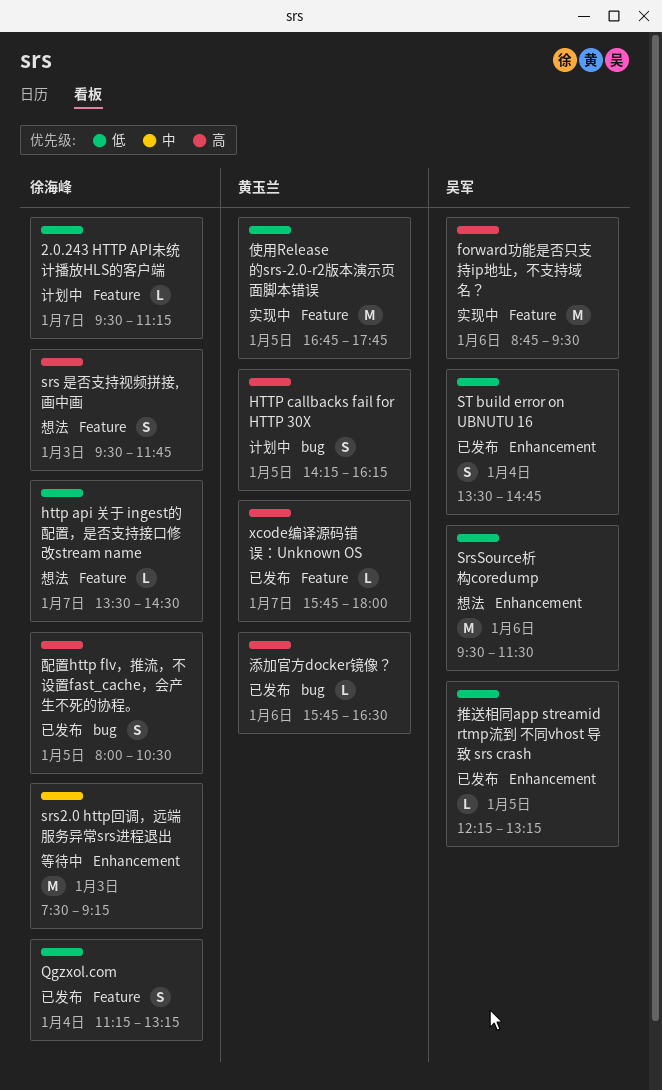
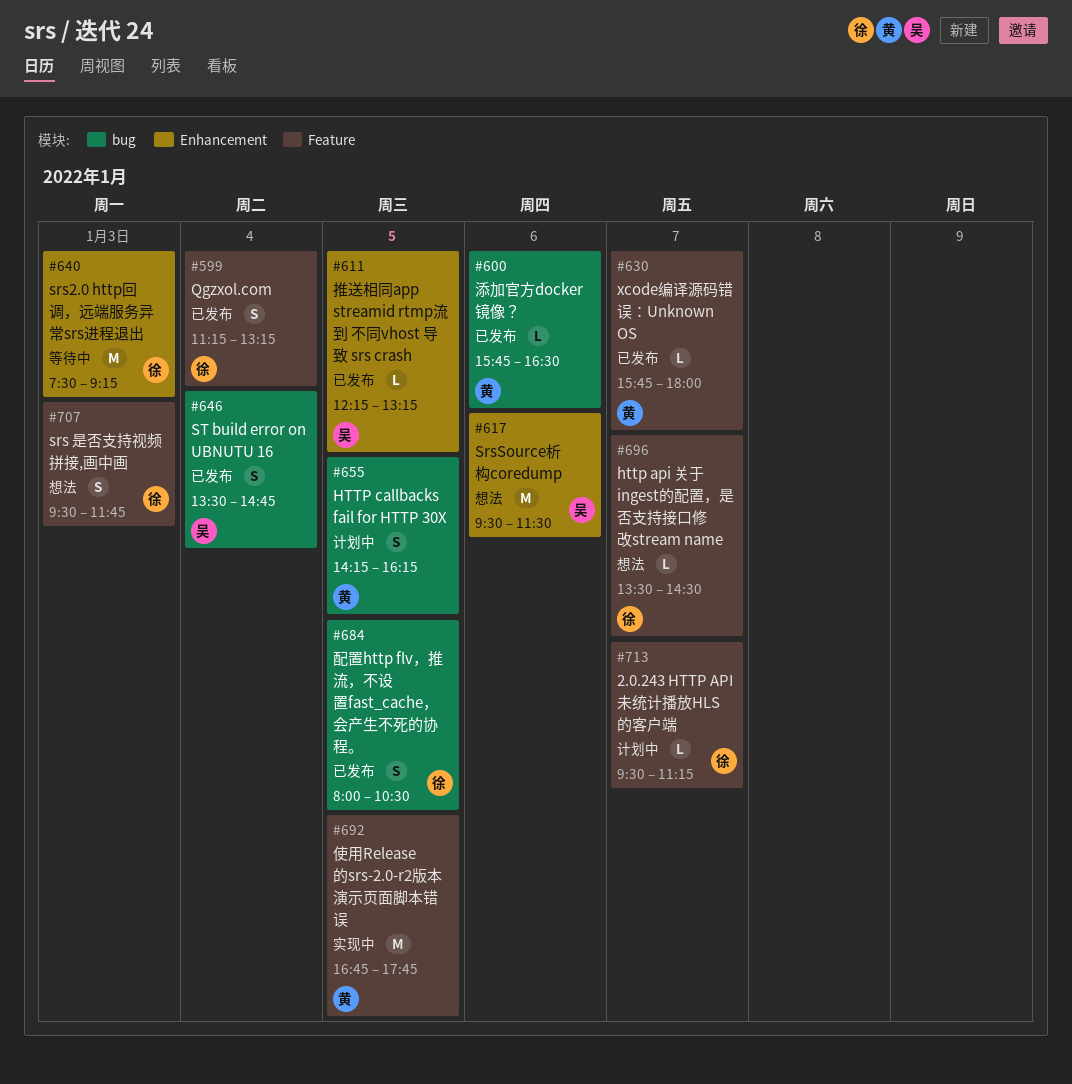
forward功能是否只支持ip地址，不支持域名？: present -> none
ST build error on UBNUTU 16, label: Enhancement -> bug

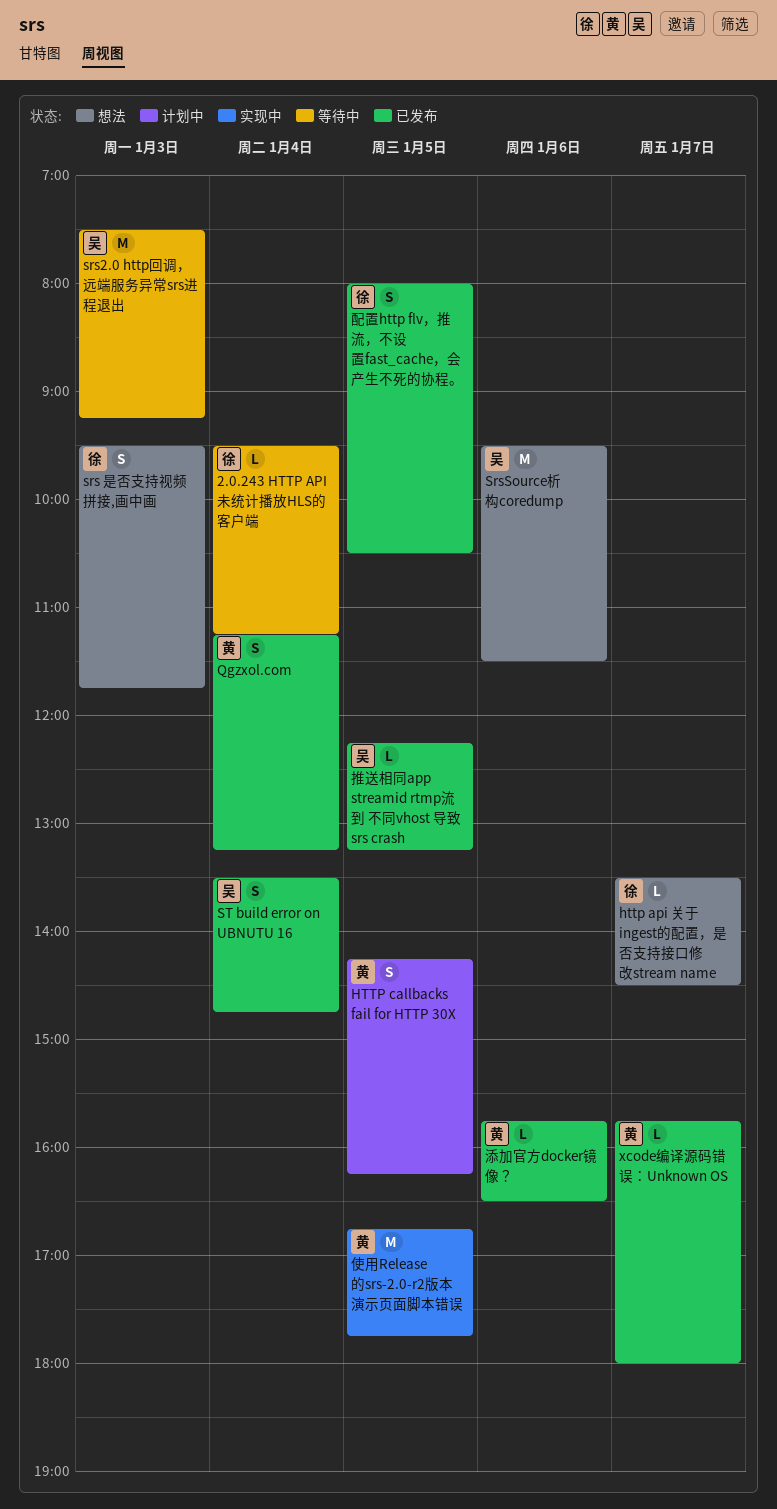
2.0.243 HTTP API未统计播放HLS的客户端, status: 计划中 -> 等待中
2.0.243 HTTP API未统计播放HLS的客户端, day: Jan 7 -> Jan 4
Qgzxol.com, owner: 徐 -> 黄
srs2.0 http回调，远端服务异常srs进程退出, owner: 徐 -> 吴

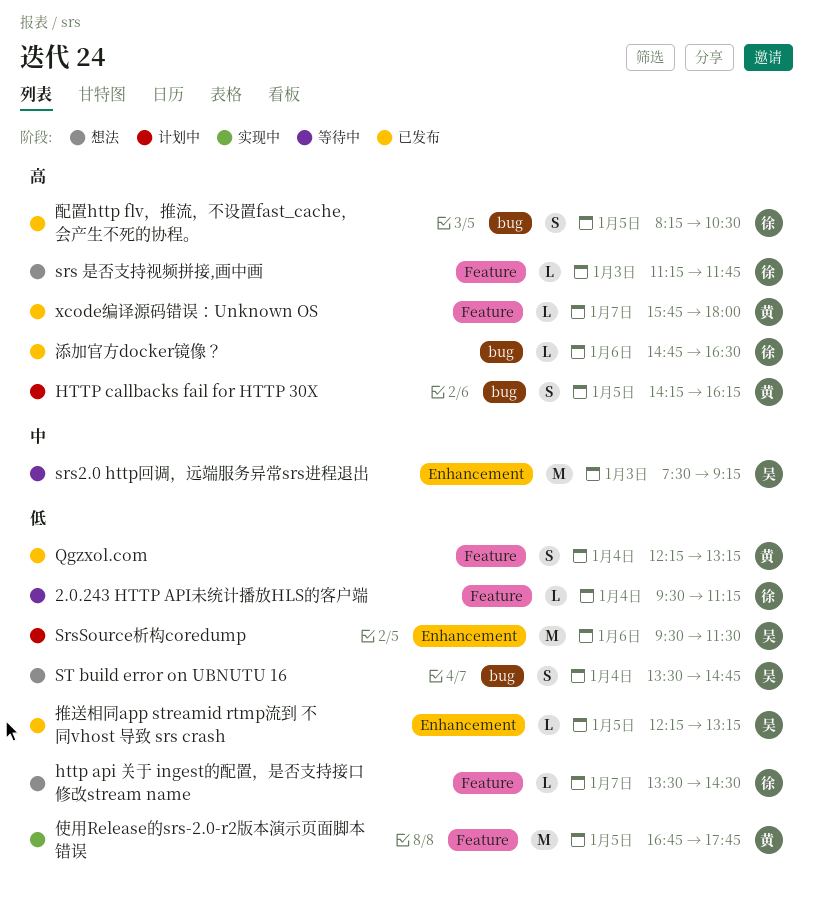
Qgzxol.com, begins: 11:15 -> 12:15
srs 是否支持视频拼接,画中画, estimate: S -> L
srs 是否支持视频拼接,画中画, begins: 09:30 -> 11:15
SrsSource析构coredump, status: 想法 -> 计划中
ST build error on UBNUTU 16, status: 已发布 -> 想法
添加官方docker镜像？, owner: 黄 -> 徐
添加官方docker镜像？, begins: 15:45 -> 14:45
配置http flv，推流，不设置fast_cache，会产生不死的协程。, begins: 08:00 -> 08:15

